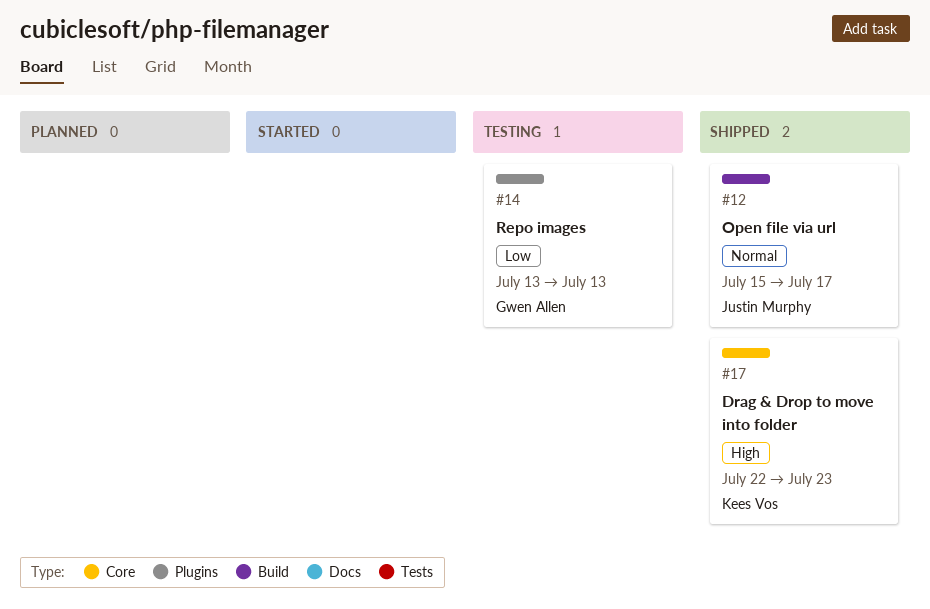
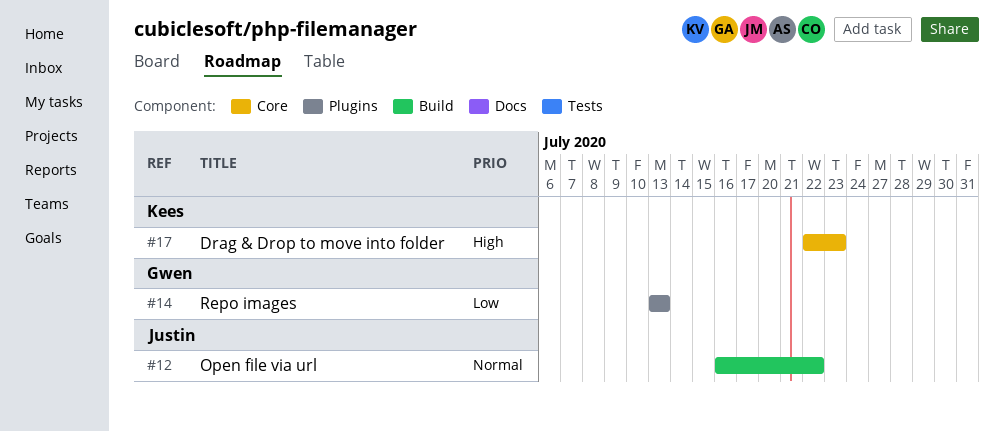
#12, start: Jul 15 -> Jul 16
#12, due: Jul 17 -> Jul 22

